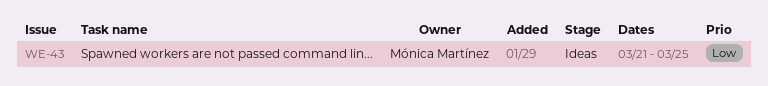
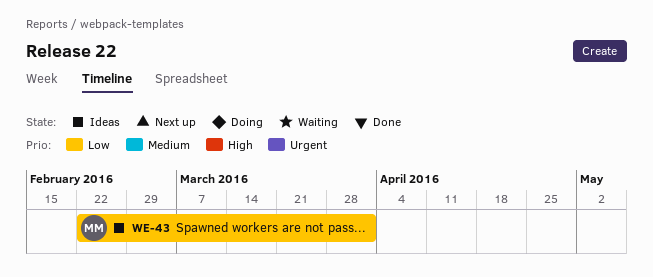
WE-43, start: Mar 21 -> Feb 22
WE-43, due: Mar 25 -> Apr 1

